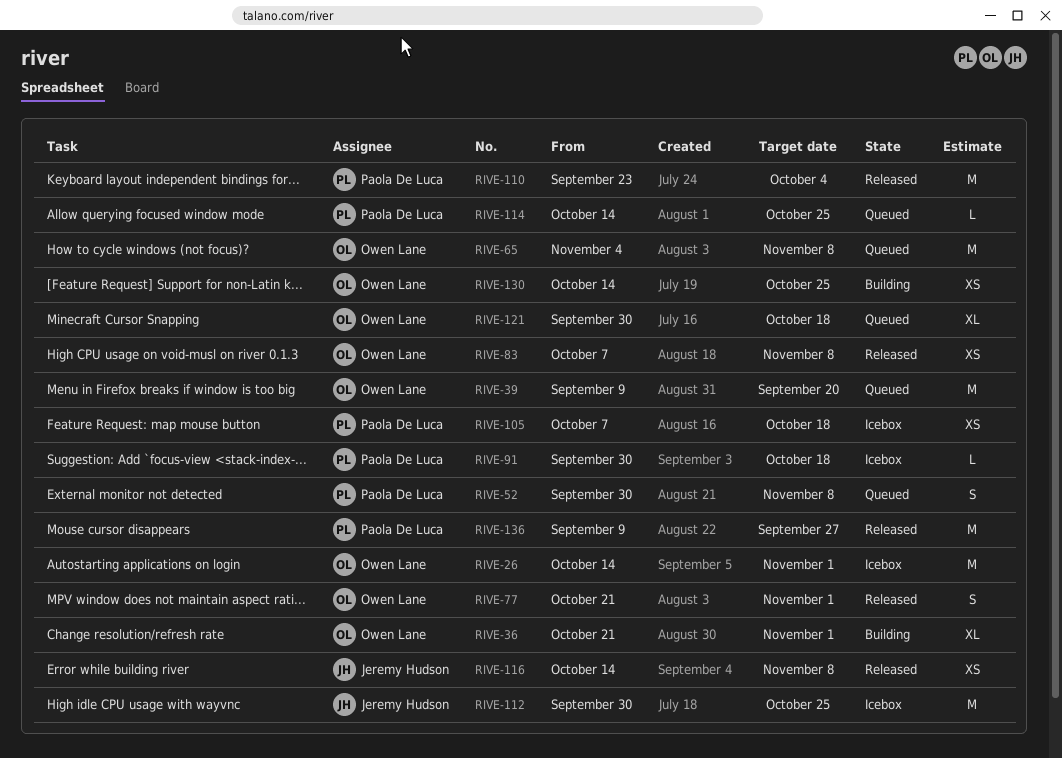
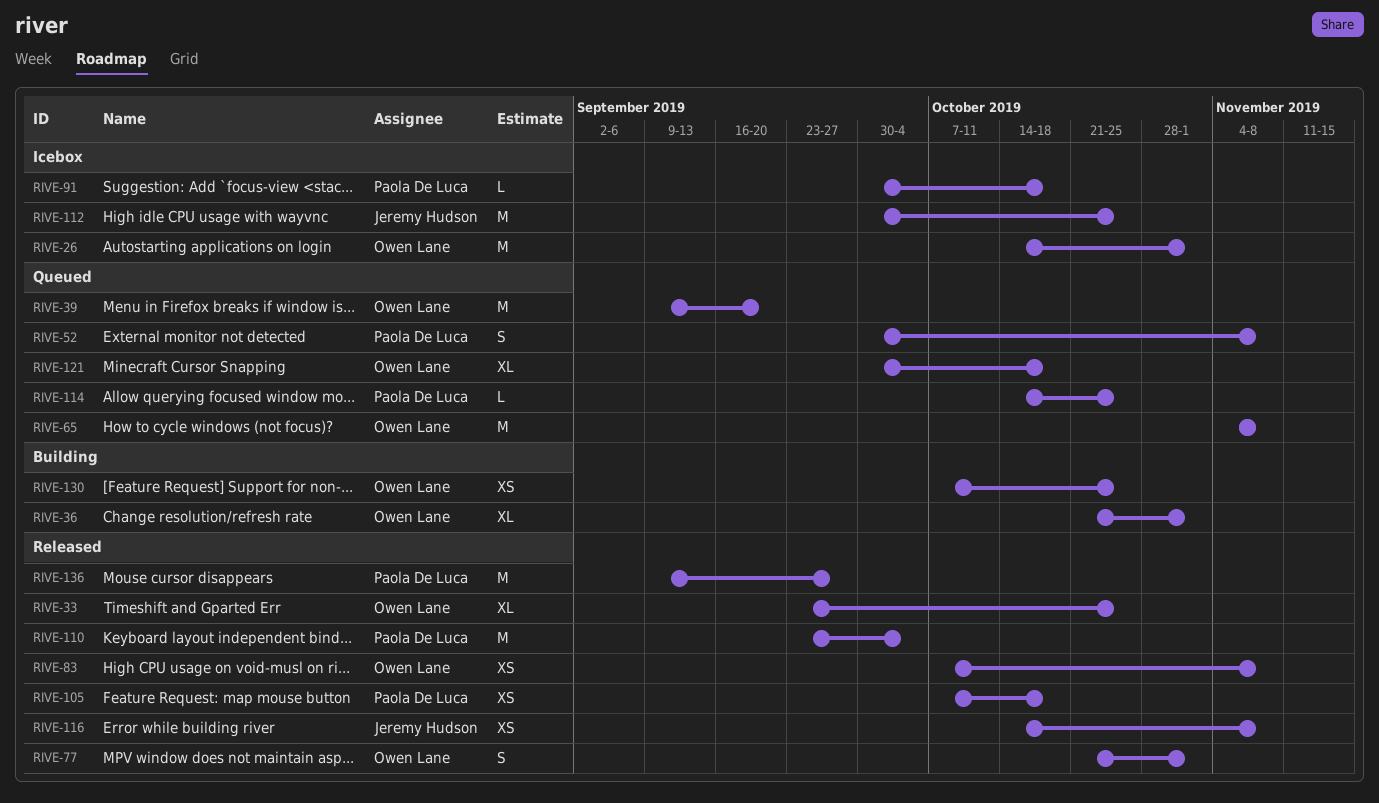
RIVE-33: none -> present
RIVE-105, status: Icebox -> Released
RIVE-130, start: Oct 14 -> Oct 7

